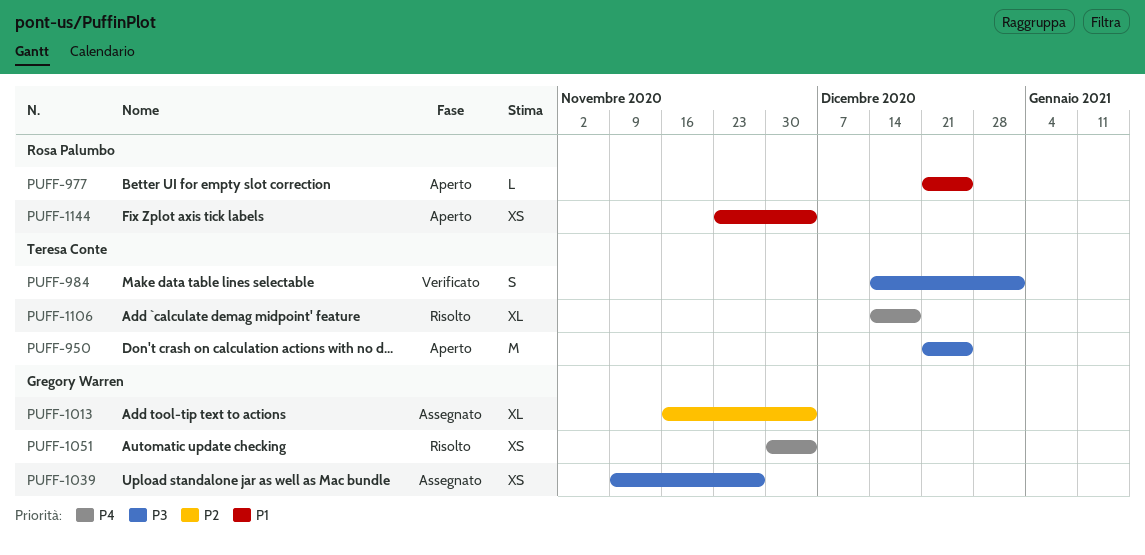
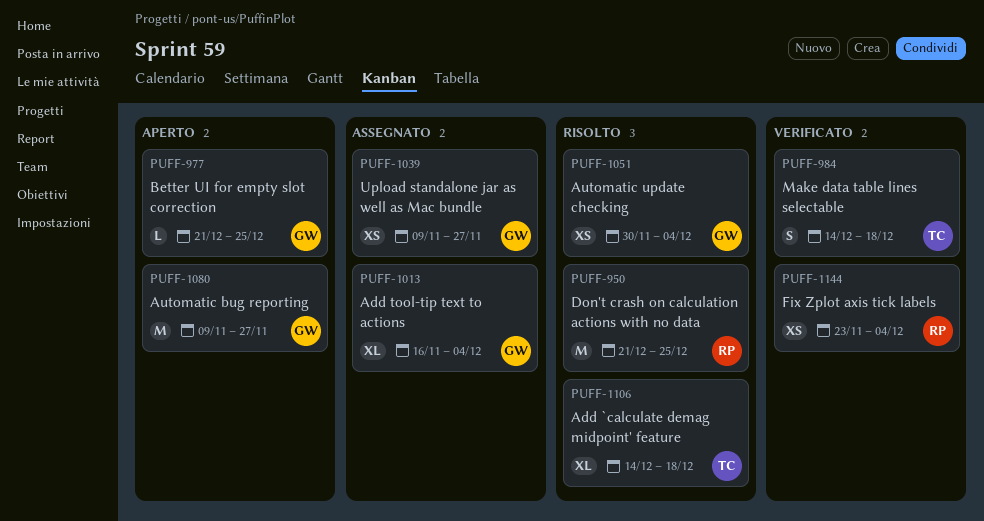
PUFF-950, status: Aperto -> Risolto
PUFF-950, owner: Teresa Conte -> Rosa Palumbo
PUFF-977, owner: Rosa Palumbo -> Gregory Warren
PUFF-984, due: Jan 1 -> Dec 18
PUFF-1080: none -> present
PUFF-1144, status: Aperto -> Verificato

